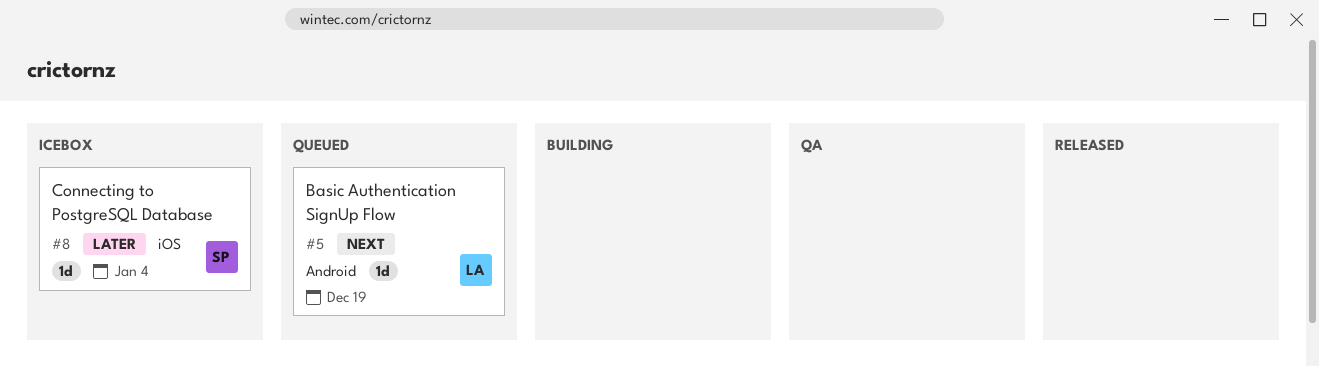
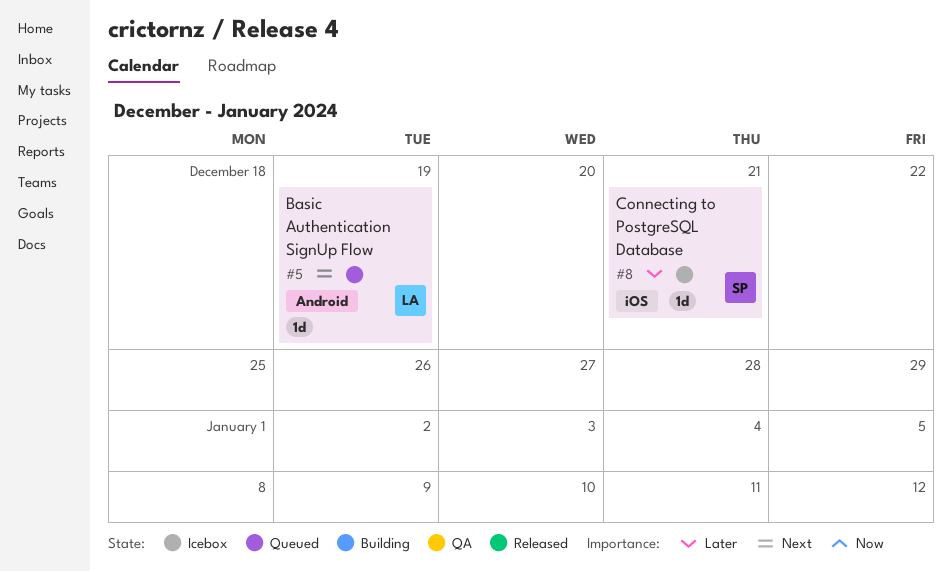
#8, due: Jan 4 -> Dec 21

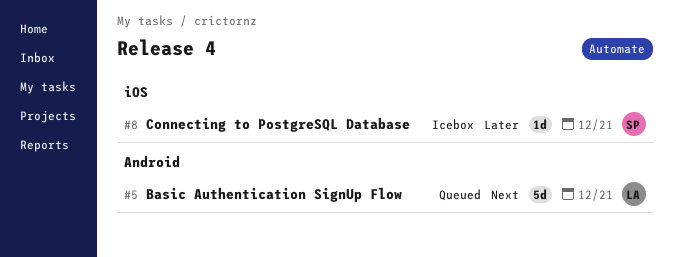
#5, estimate: 1d -> 5d
#5, due: Dec 19 -> Dec 21

